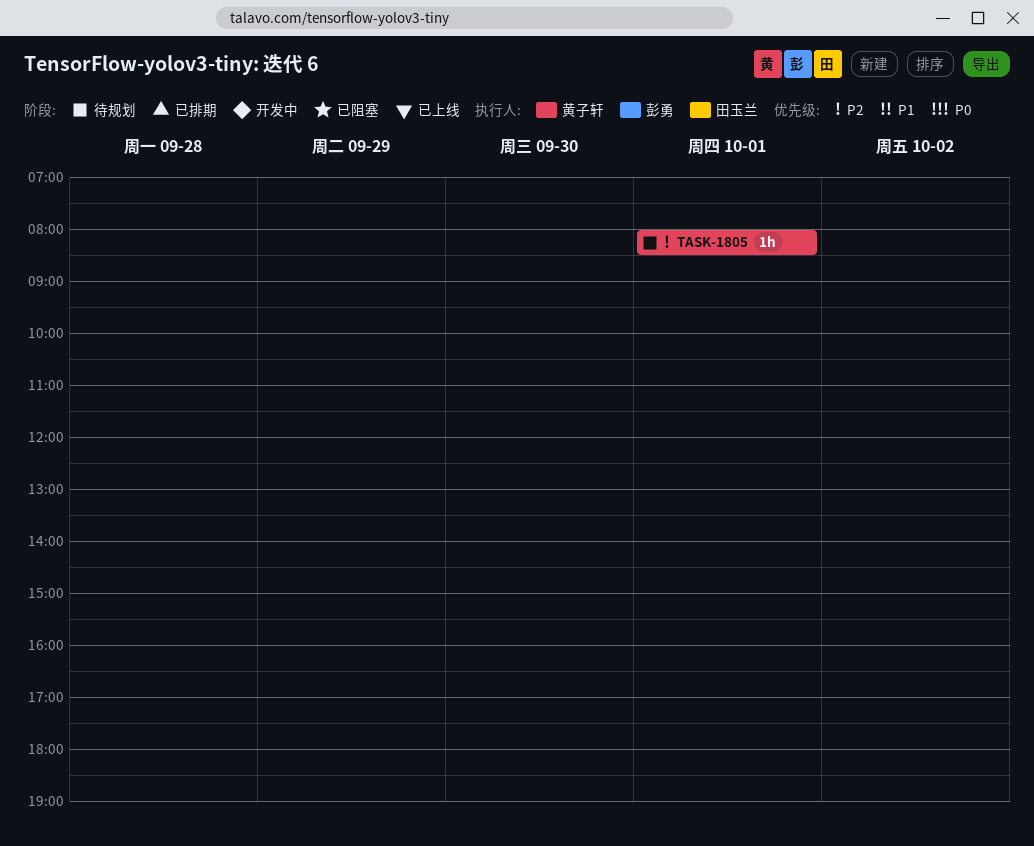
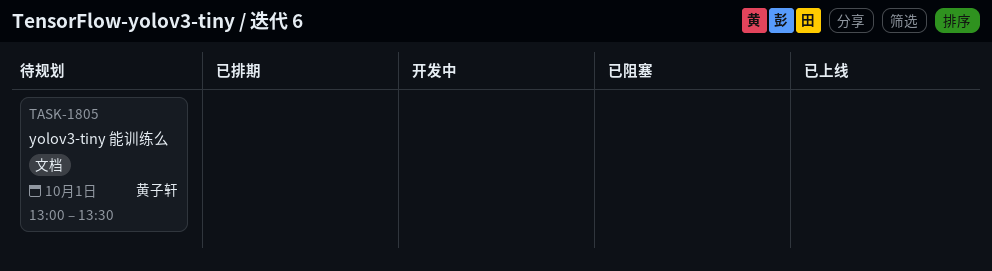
TASK-1805, begins: 08:00 -> 13:00
TASK-1805, ends: 08:30 -> 13:30

